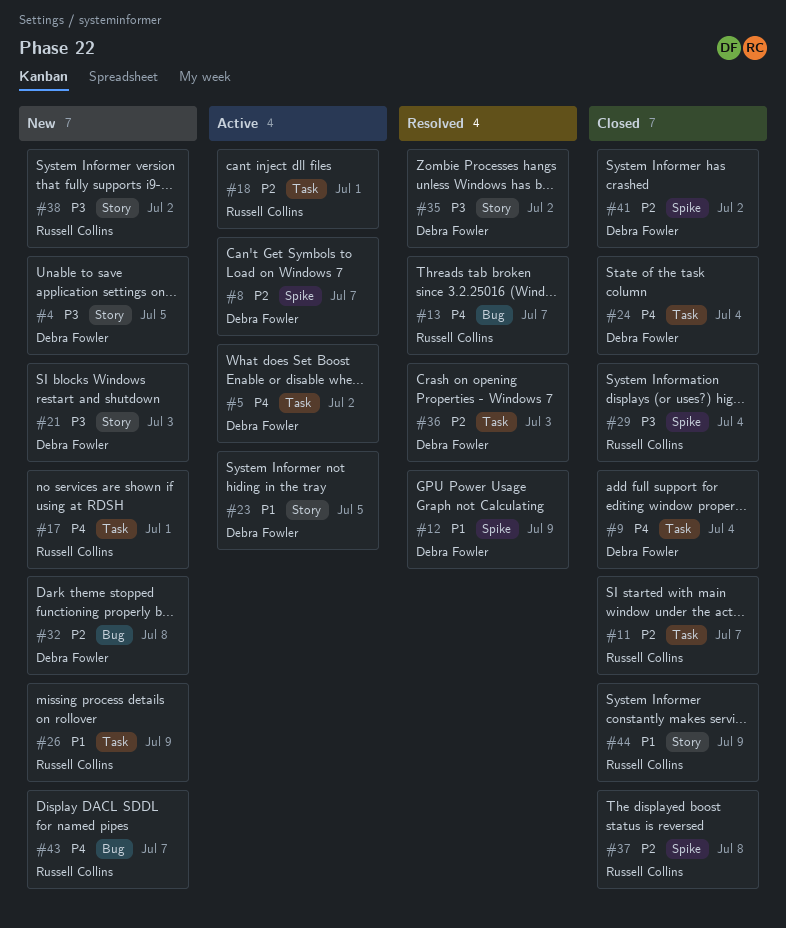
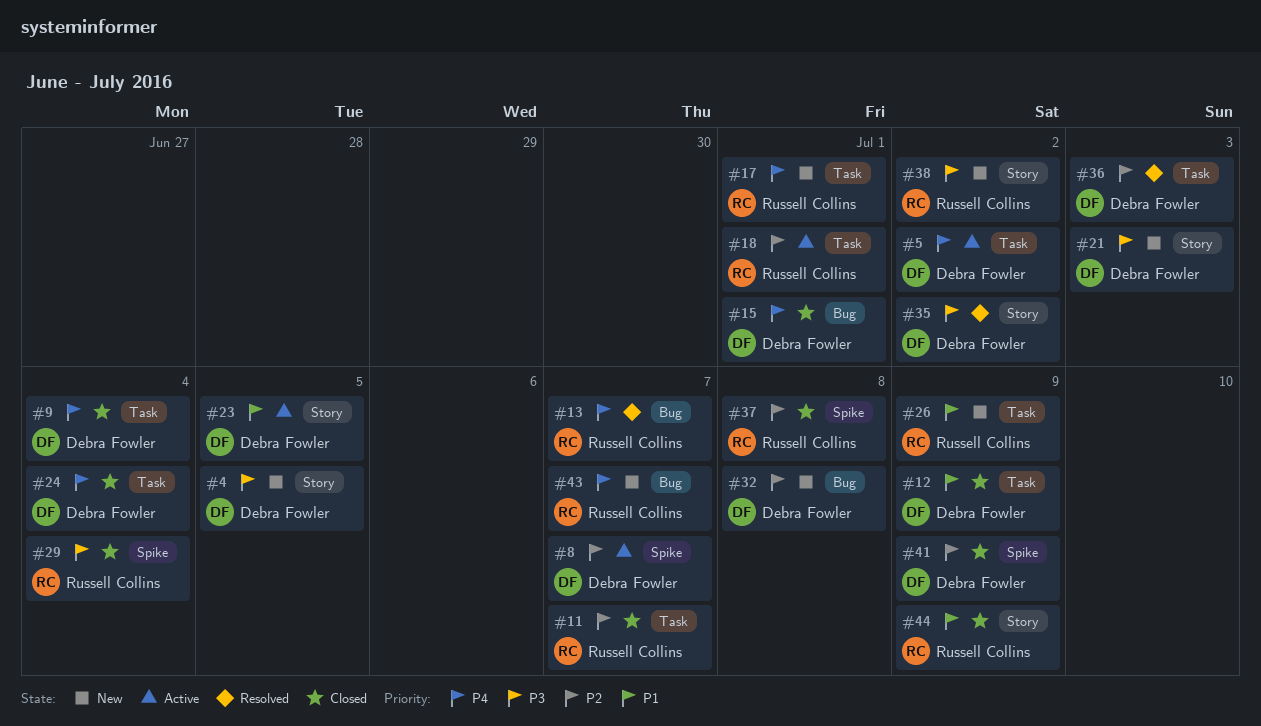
#12, status: Resolved -> Closed
#12, label: Spike -> Task
#15: none -> present
#41, due: Jul 2 -> Jul 9

